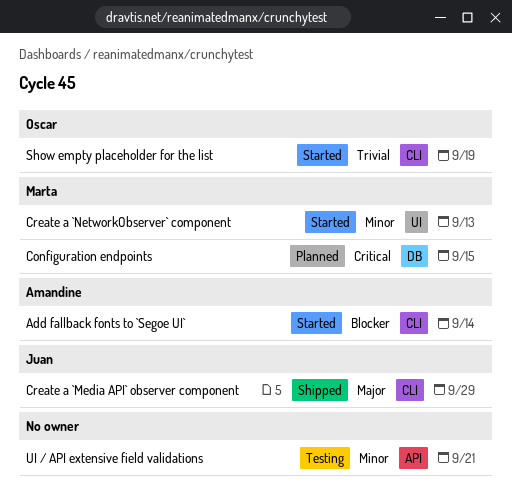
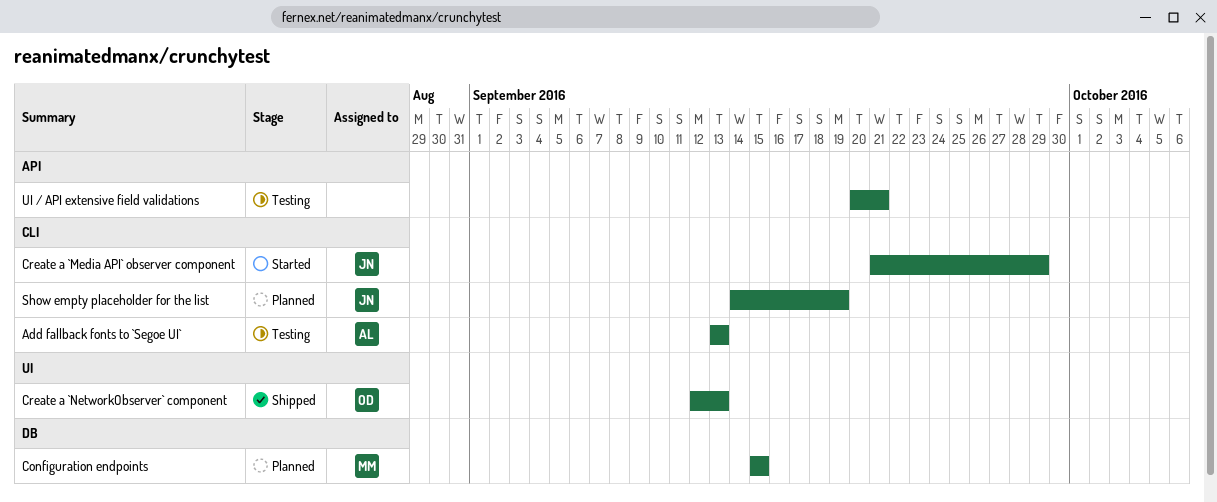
Add fallback fonts to `Segoe UI`, status: Started -> Testing
Add fallback fonts to `Segoe UI`, due: Sep 14 -> Sep 13
Create a `Media API` observer component, status: Shipped -> Started
Create a `NetworkObserver` component, status: Started -> Shipped
Create a `NetworkObserver` component, owner: Marta -> Oscar
Show empty placeholder for the list, status: Started -> Planned
Show empty placeholder for the list, owner: Oscar -> Juan

